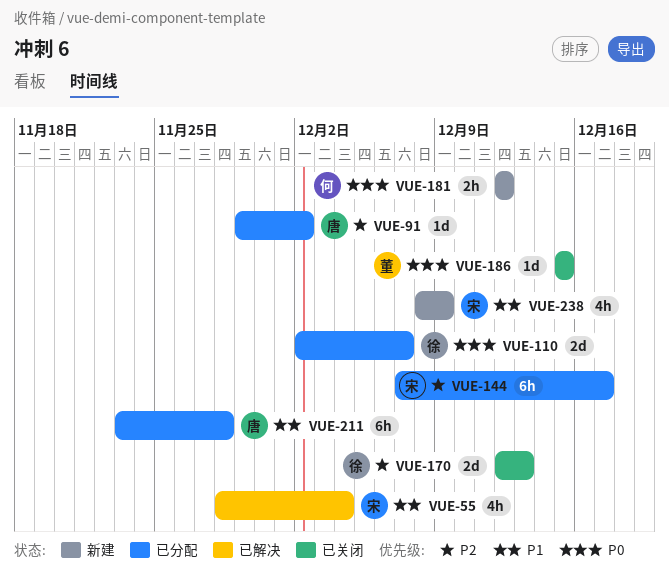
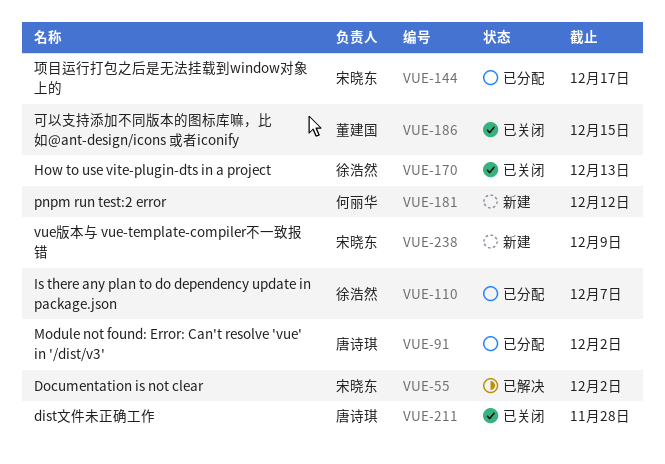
VUE-55, due: Dec 4 -> Dec 2
VUE-211, status: 已分配 -> 已关闭

